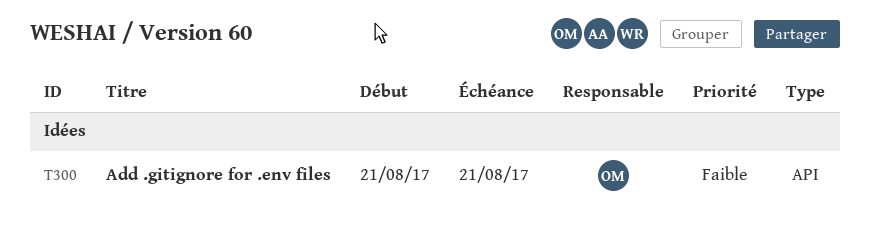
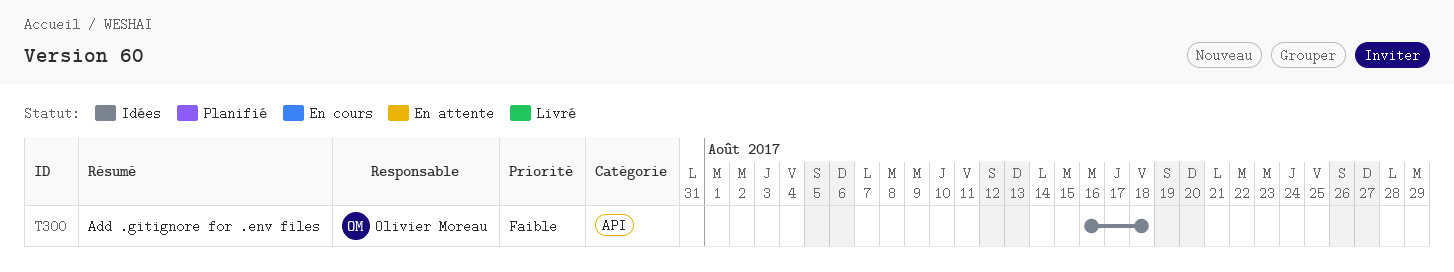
T300, start: Aug 21 -> Aug 16
T300, due: Aug 21 -> Aug 18

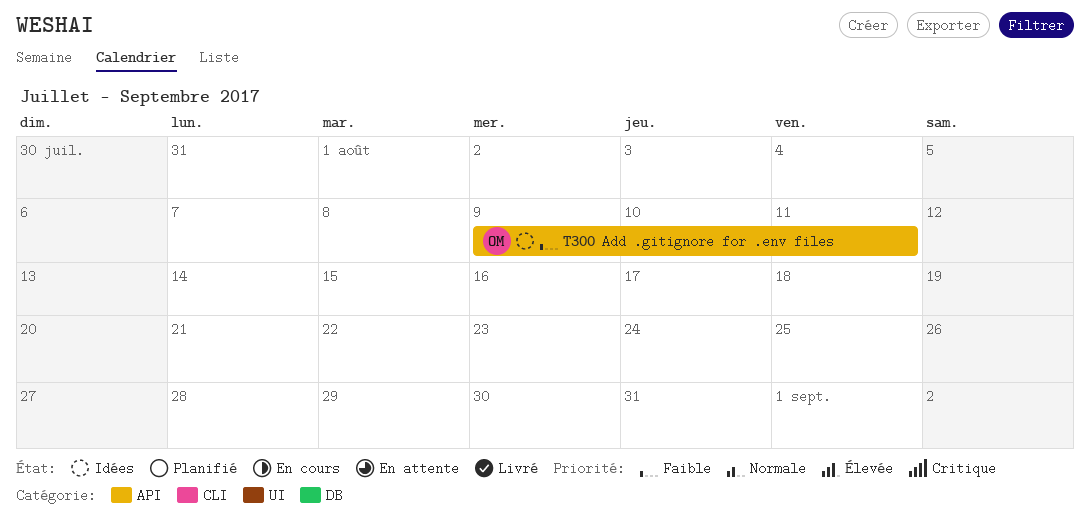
T300, start: Aug 16 -> Aug 9
T300, due: Aug 18 -> Aug 11

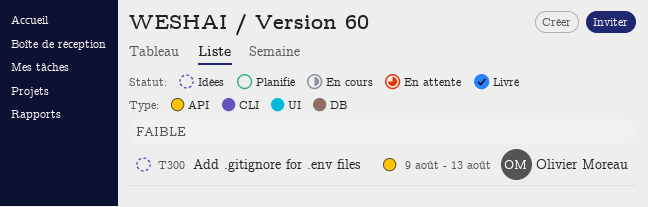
T300, due: Aug 11 -> Aug 13

